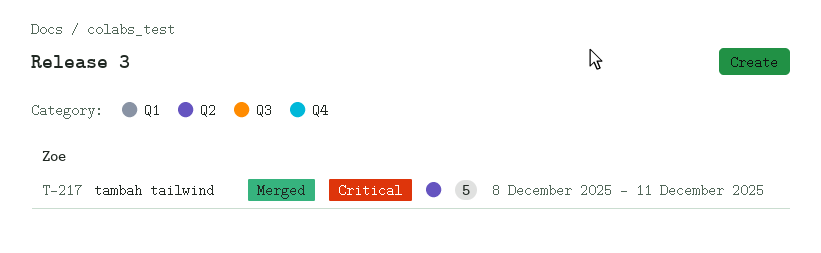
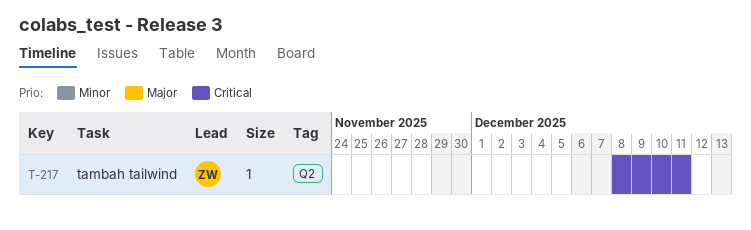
T-217, estimate: 5 -> 1

